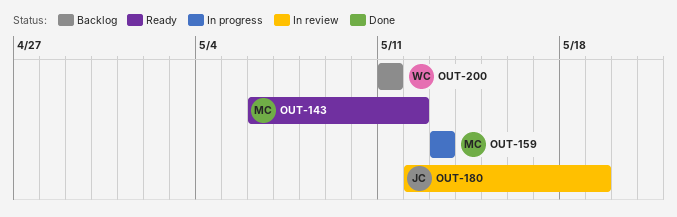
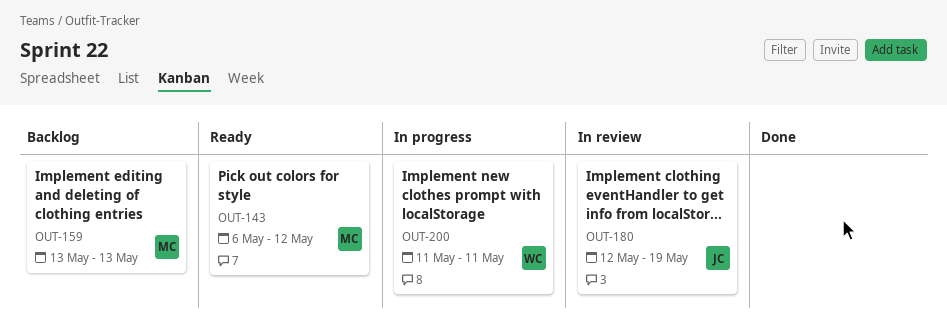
OUT-159, status: In progress -> Backlog
OUT-200, status: Backlog -> In progress

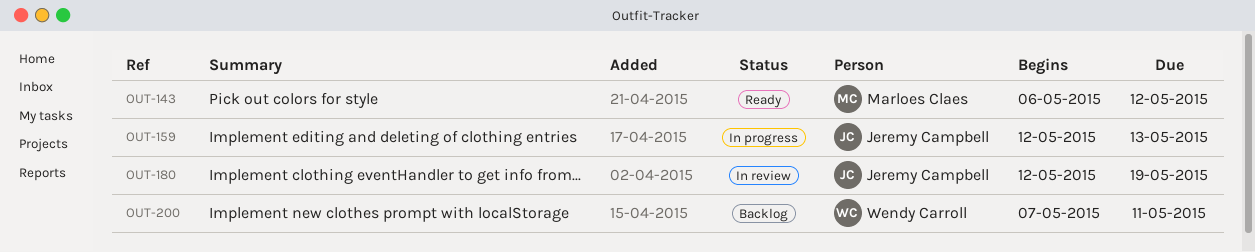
OUT-159, status: Backlog -> In progress
OUT-159, owner: Marloes Claes -> Jeremy Campbell
OUT-159, start: May 13 -> May 12
OUT-200, status: In progress -> Backlog
OUT-200, start: May 11 -> May 7

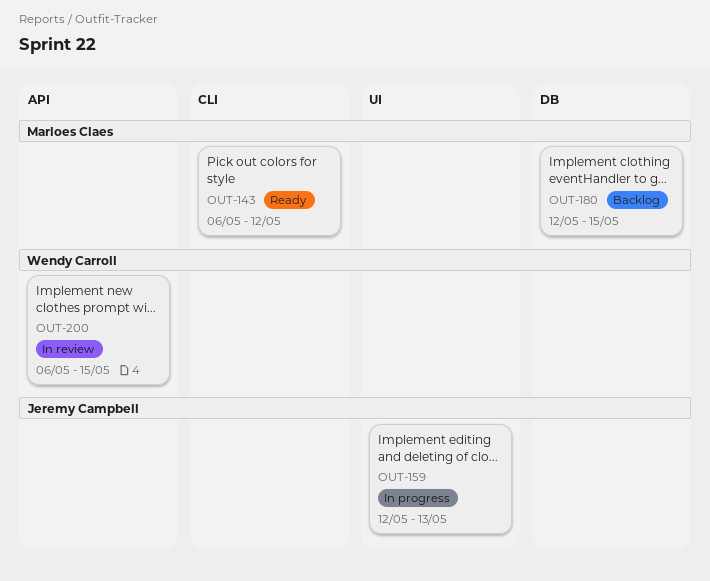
OUT-180, status: In review -> Backlog
OUT-180, owner: Jeremy Campbell -> Marloes Claes
OUT-180, due: May 19 -> May 15
OUT-200, status: Backlog -> In review
OUT-200, start: May 7 -> May 6
OUT-200, due: May 11 -> May 15

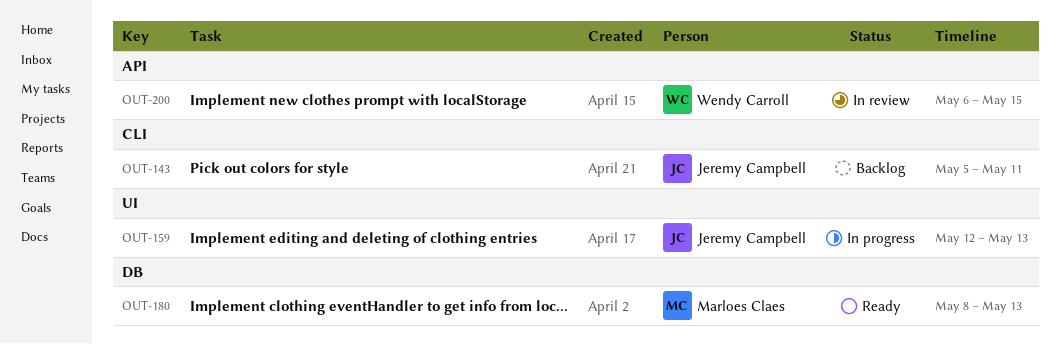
OUT-143, status: Ready -> Backlog
OUT-143, owner: Marloes Claes -> Jeremy Campbell
OUT-143, start: May 6 -> May 5
OUT-143, due: May 12 -> May 11
OUT-180, status: Backlog -> Ready
OUT-180, start: May 12 -> May 8
OUT-180, due: May 15 -> May 13

